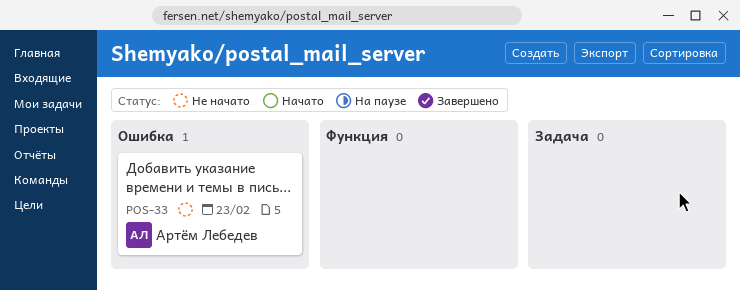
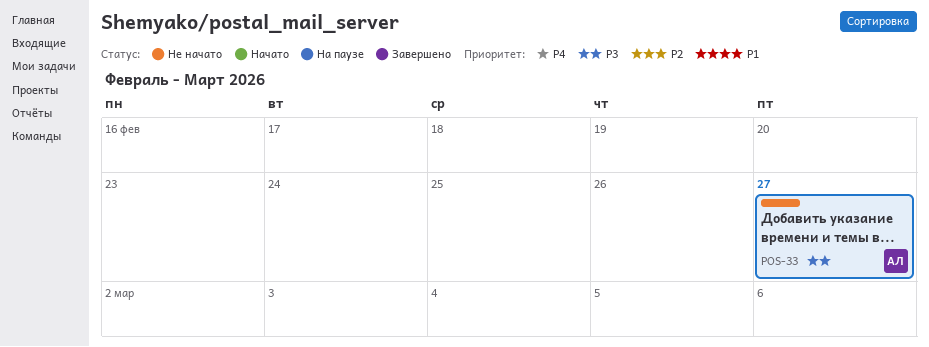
POS-33, due: Feb 23 -> Feb 27

